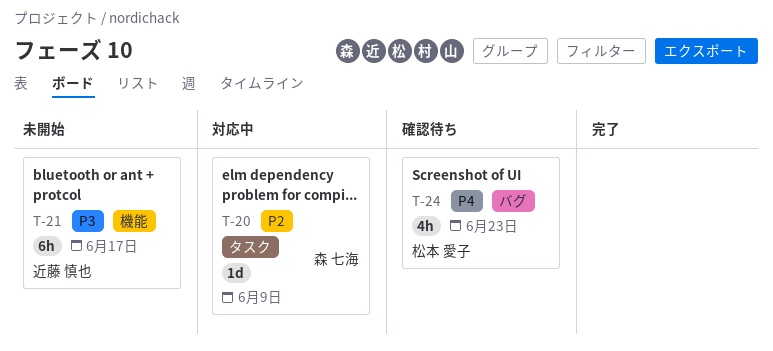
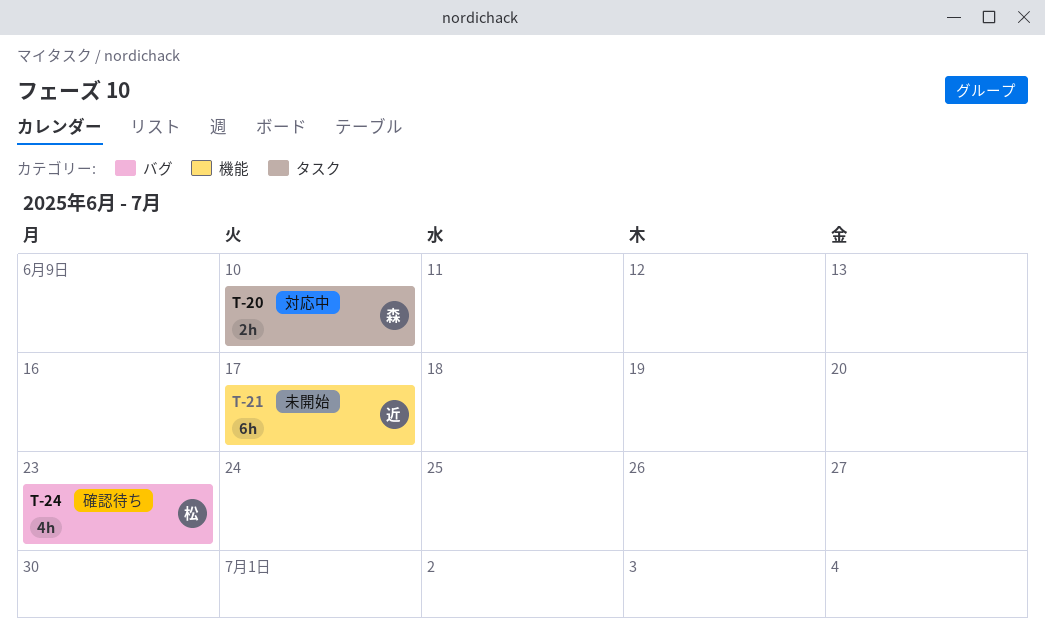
T-20, estimate: 1d -> 2h
T-20, due: Jun 9 -> Jun 10

